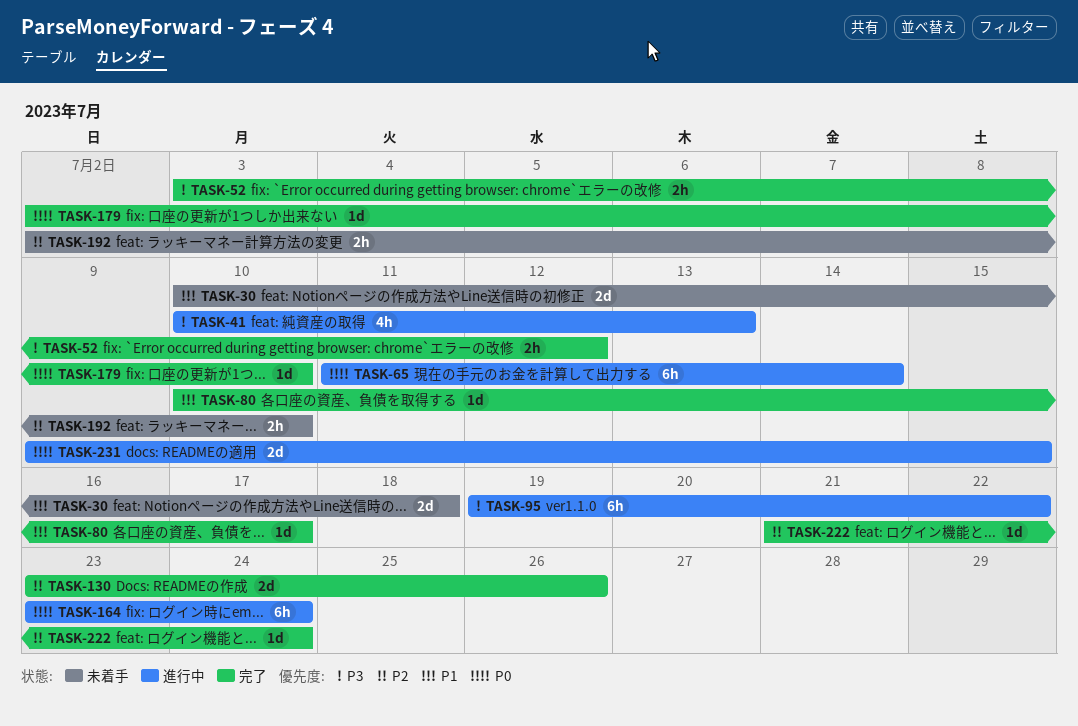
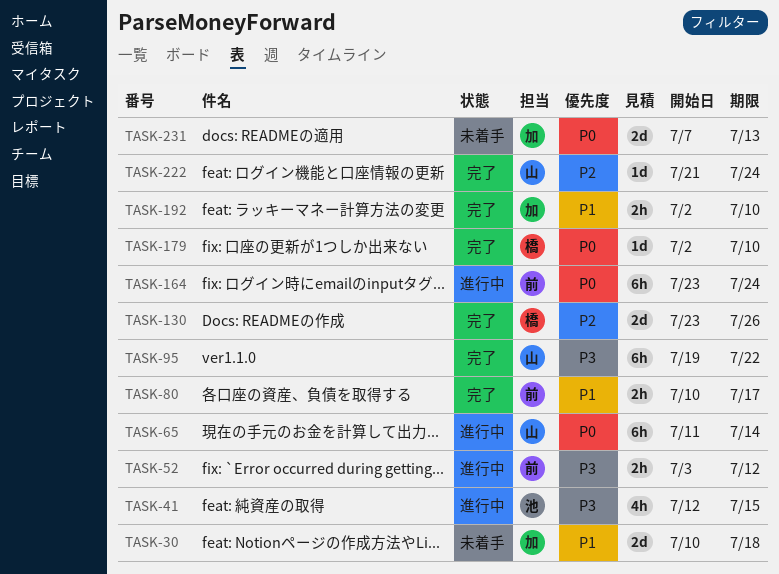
TASK-41, start: Jul 10 -> Jul 12
TASK-41, due: Jul 13 -> Jul 15
TASK-52, status: 完了 -> 進行中
TASK-80, estimate: 1d -> 2h
TASK-95, status: 進行中 -> 完了
TASK-192, status: 未着手 -> 完了
TASK-192, priority: P2 -> P1
TASK-231, status: 進行中 -> 未着手
TASK-231, start: Jul 9 -> Jul 7
TASK-231, due: Jul 15 -> Jul 13

